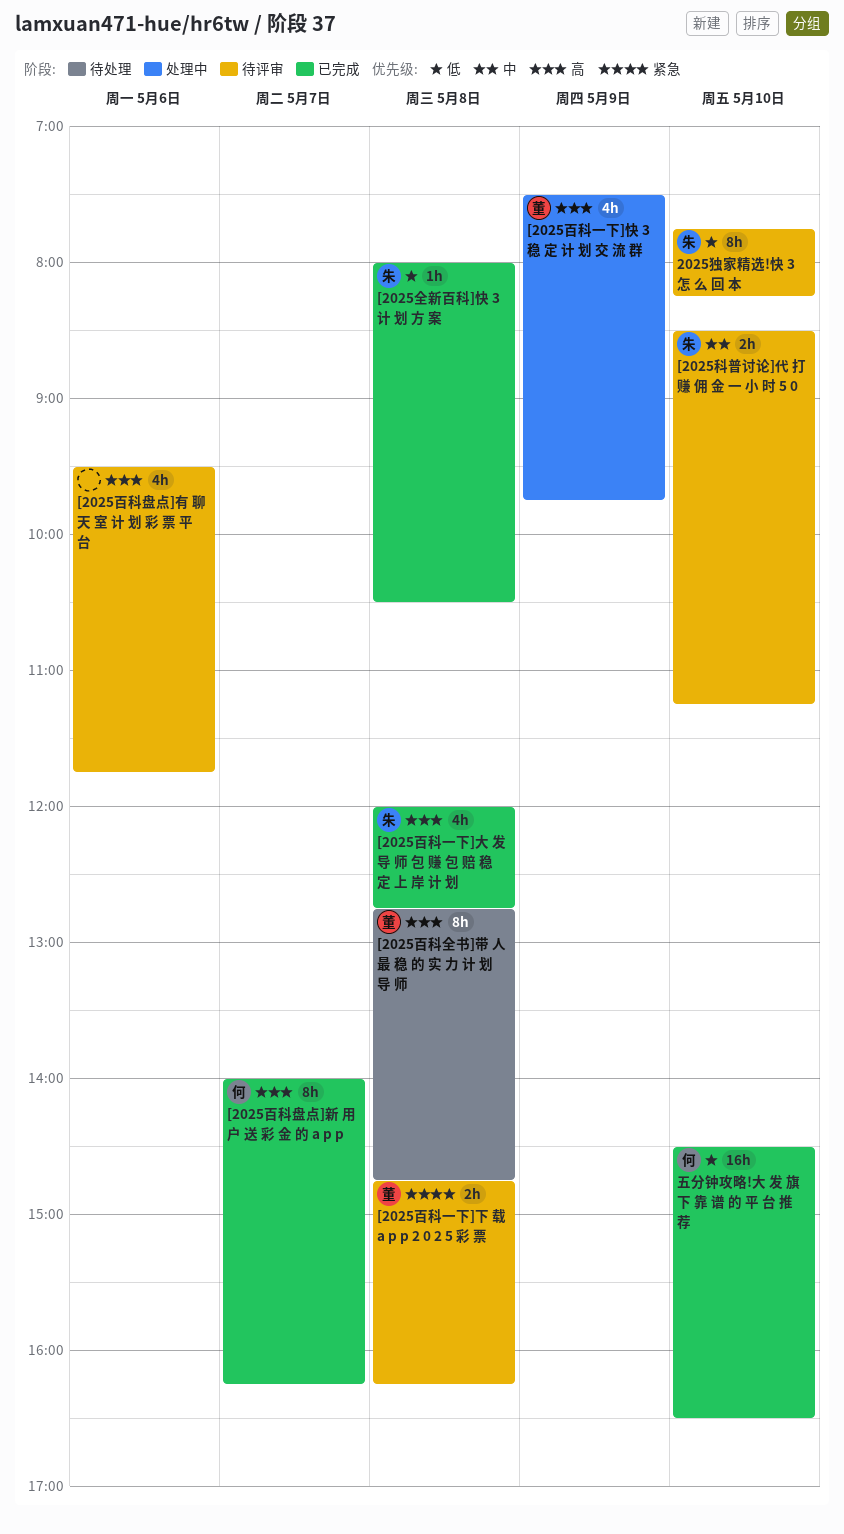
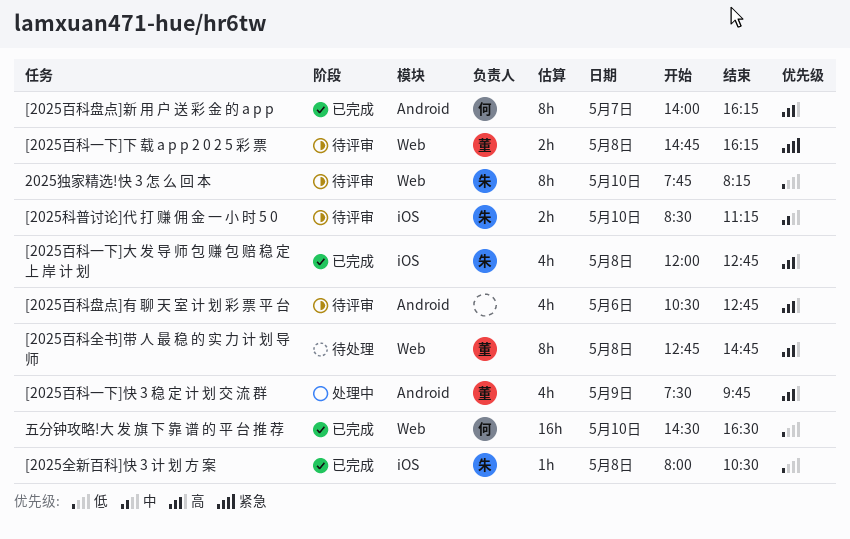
[2025百科盘点]有 聊 天 室 计 划 彩 票 平 台, begins: 09:30 -> 10:30
[2025百科盘点]有 聊 天 室 计 划 彩 票 平 台, ends: 11:45 -> 12:45

